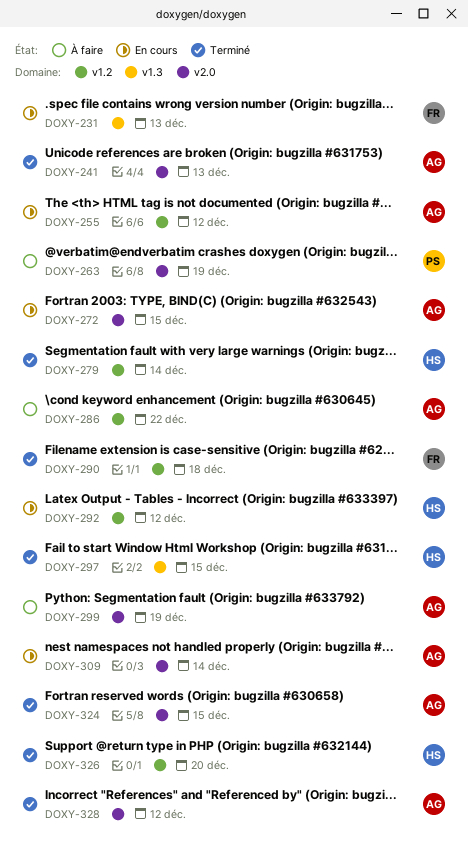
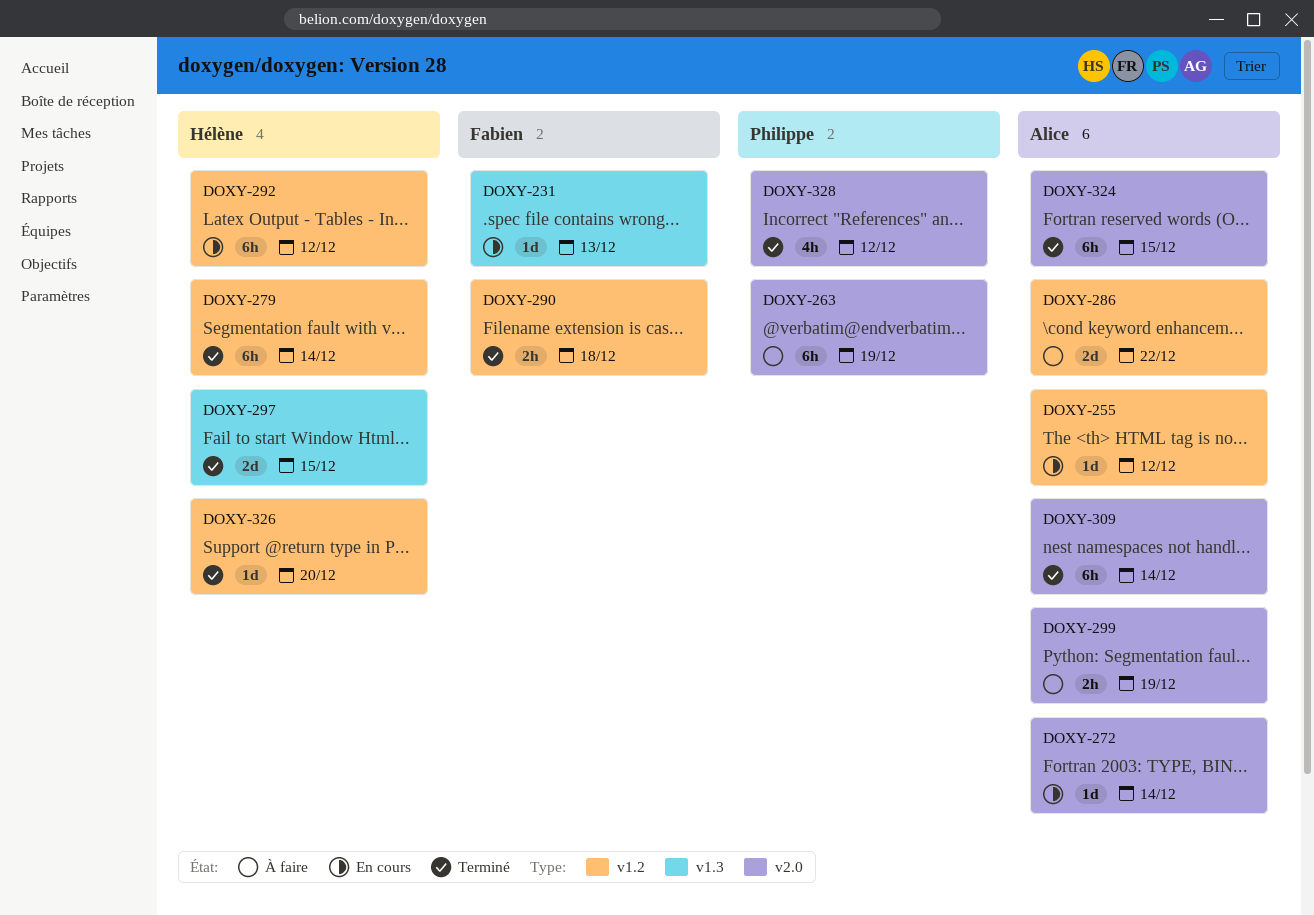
DOXY-241: present -> none
DOXY-272, due: Dec 15 -> Dec 14
DOXY-309, status: En cours -> Terminé
DOXY-328, owner: Alice -> Philippe

